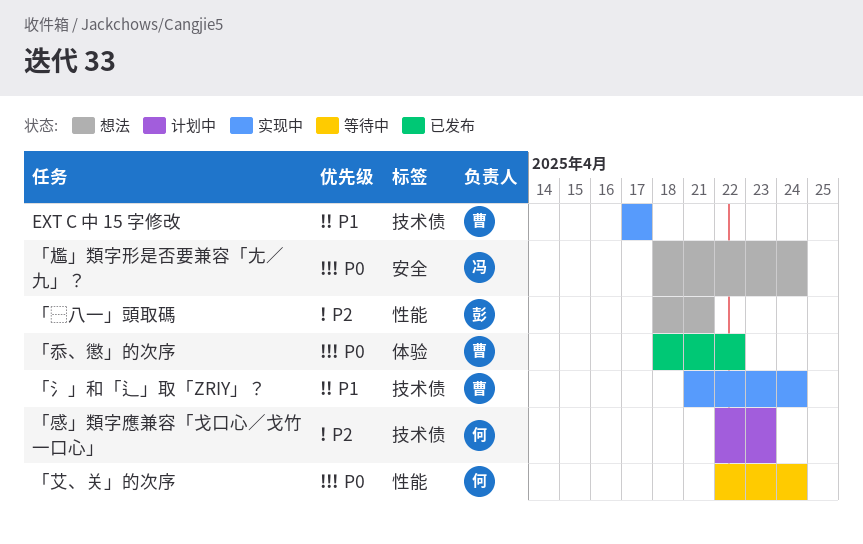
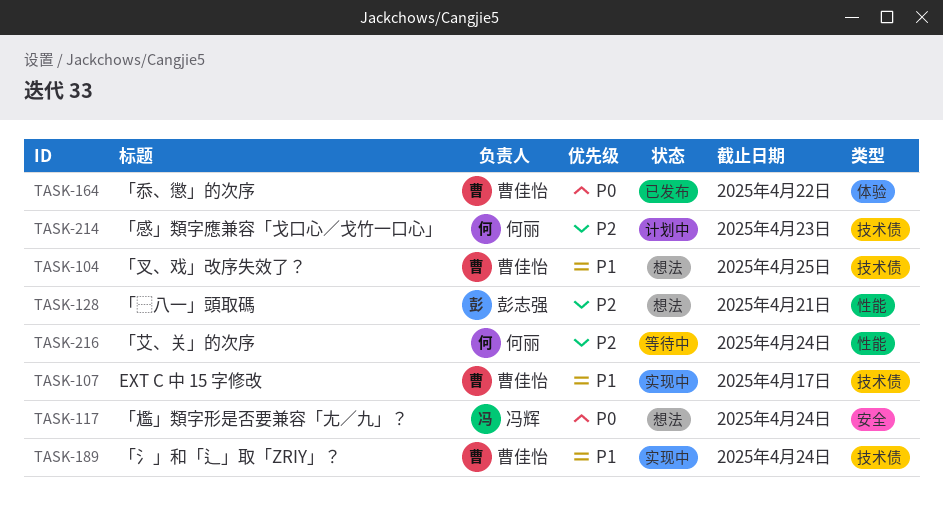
「叉、戏」改序失效了？: none -> present
「艾、关」的次序, priority: P0 -> P2

